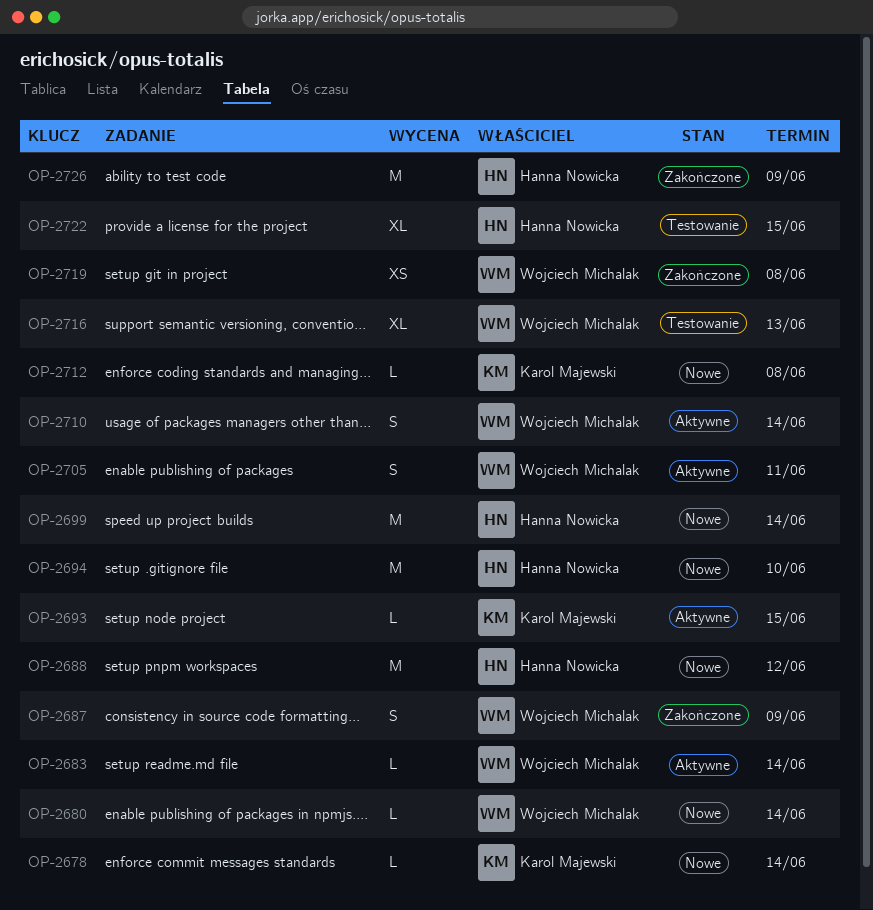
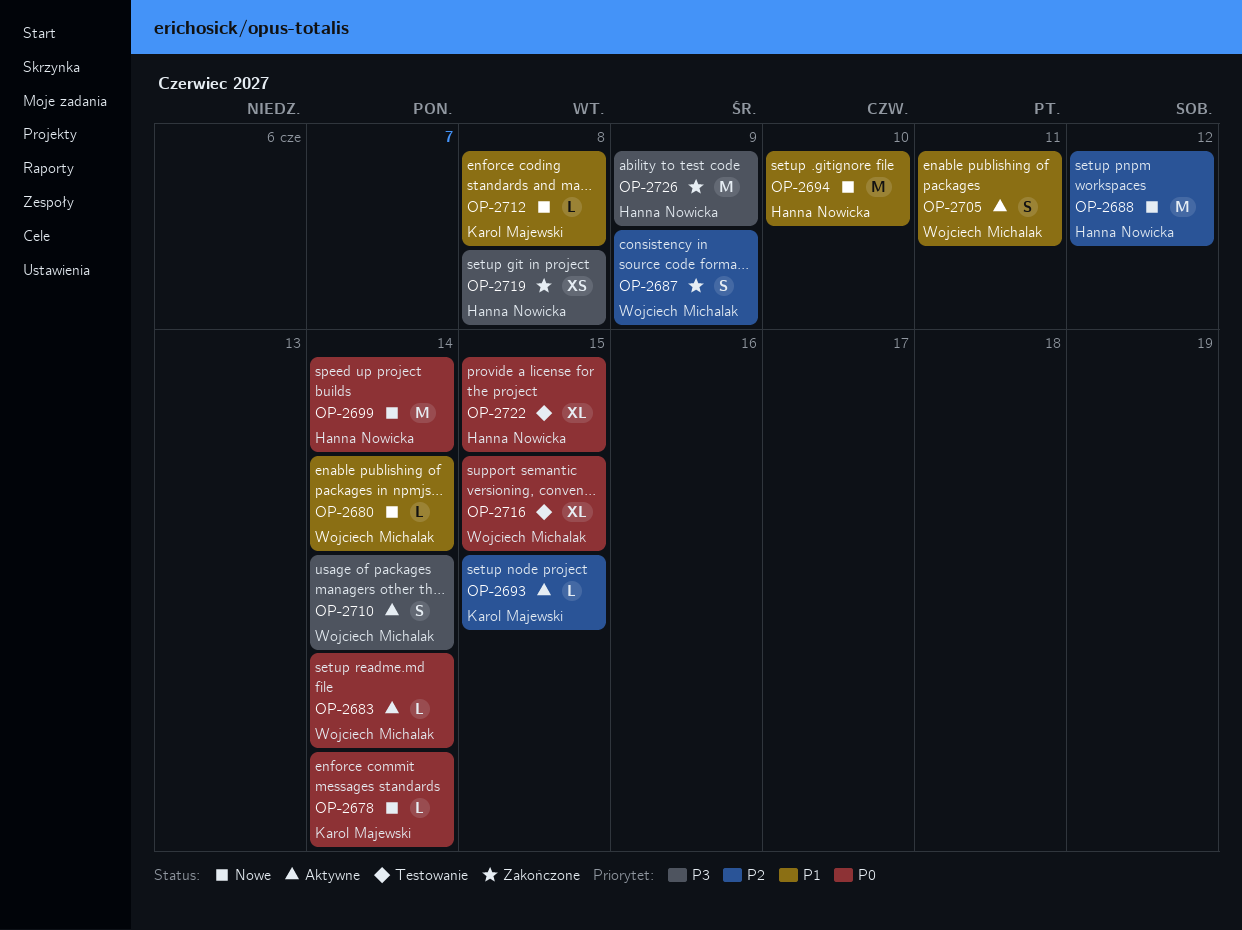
OP-2716, due: Jun 13 -> Jun 15
OP-2719, owner: Wojciech Michalak -> Hanna Nowicka

